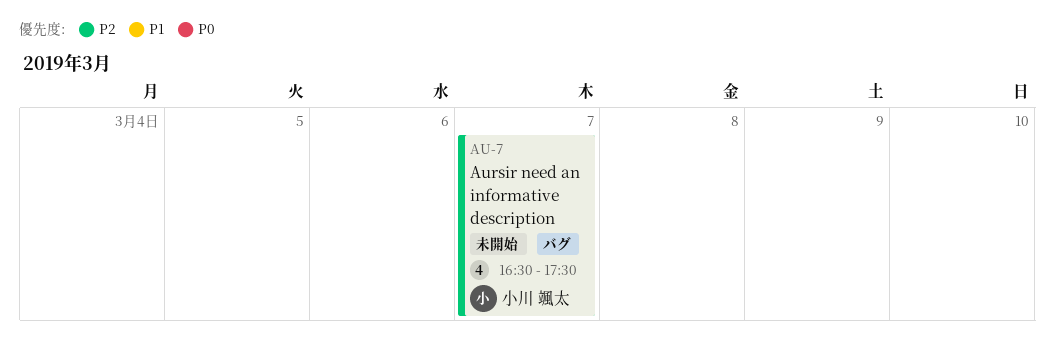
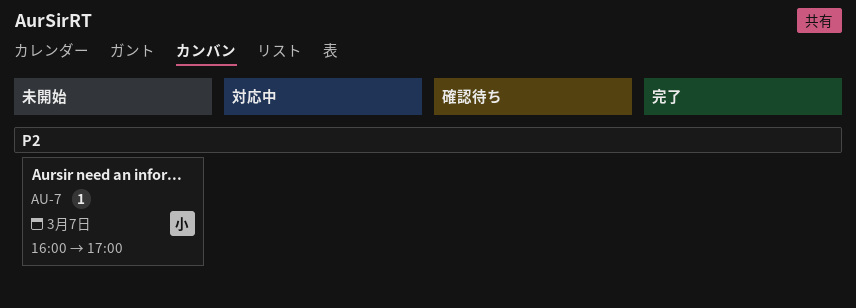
AU-7, estimate: 4 -> 1
AU-7, begins: 16:30 -> 16:00
AU-7, ends: 17:30 -> 17:00

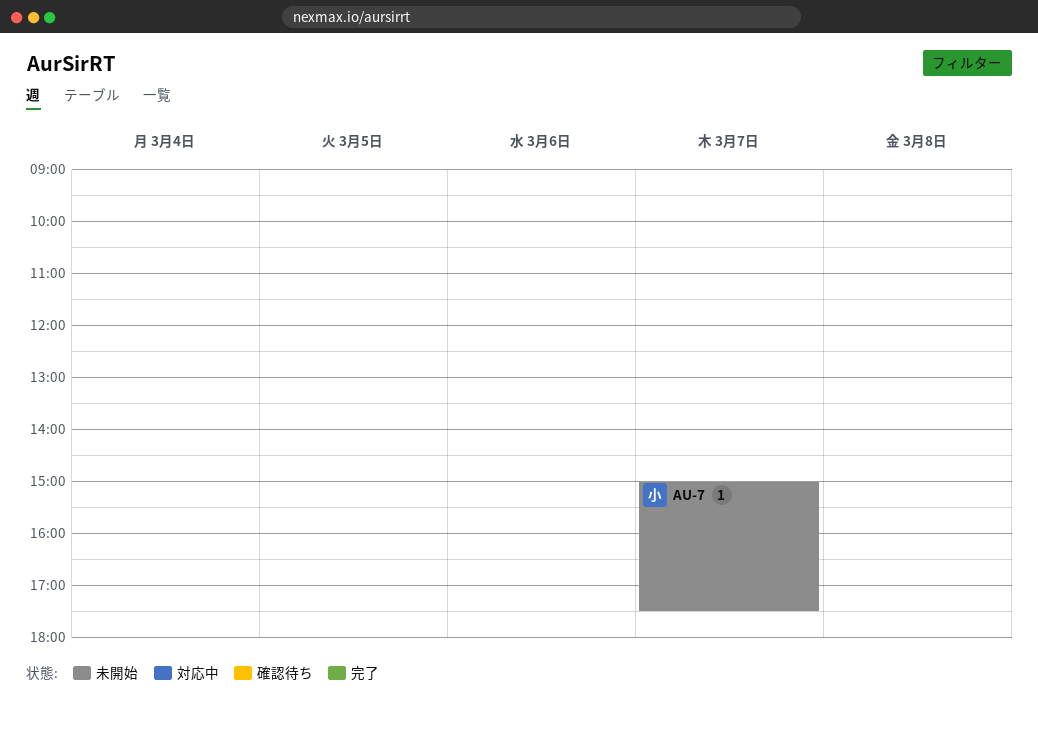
AU-7, begins: 16:00 -> 15:00
AU-7, ends: 17:00 -> 17:30

